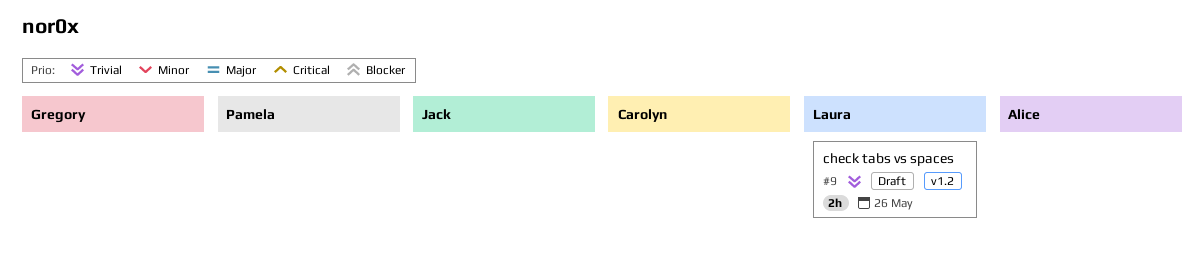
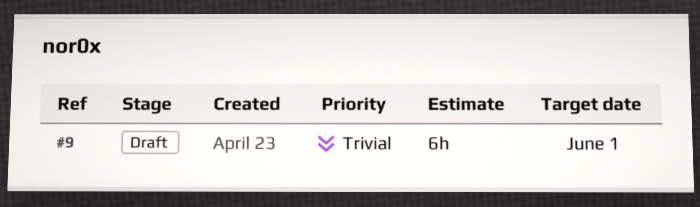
#9, estimate: 2h -> 6h
#9, due: May 26 -> Jun 1

